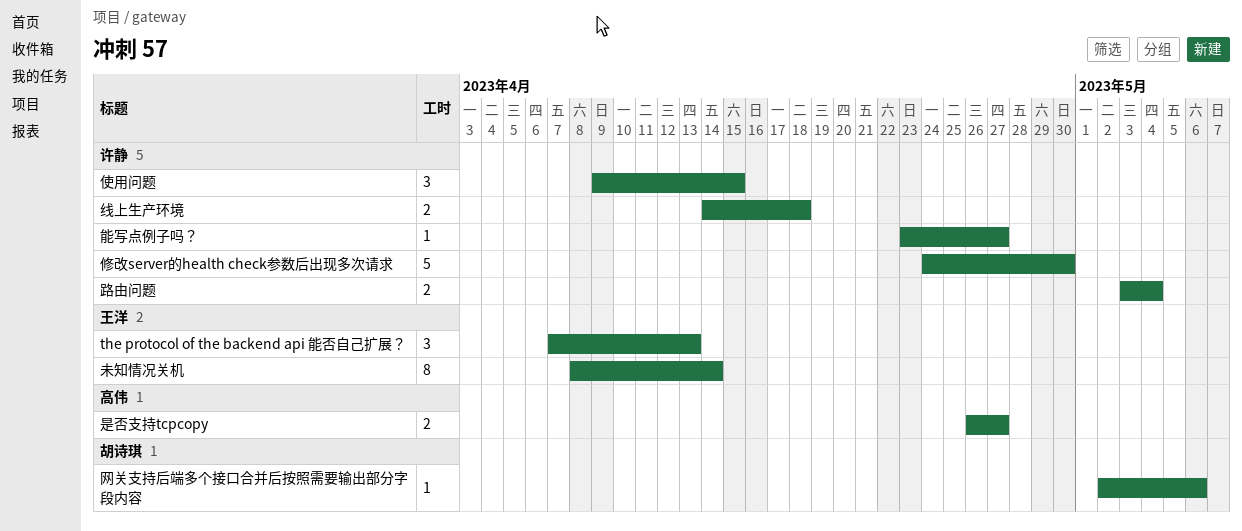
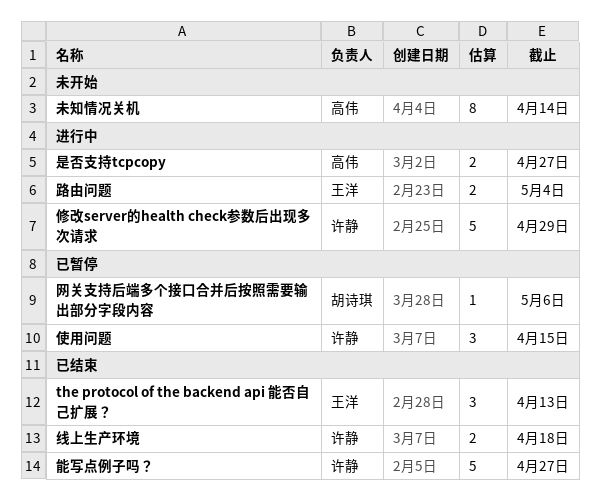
修改server的health check参数后出现多次请求, due: Apr 30 -> Apr 29
未知情况关机, owner: 王洋 -> 高伟
能写点例子吗？, estimate: 1 -> 5
路由问题, owner: 许静 -> 王洋

